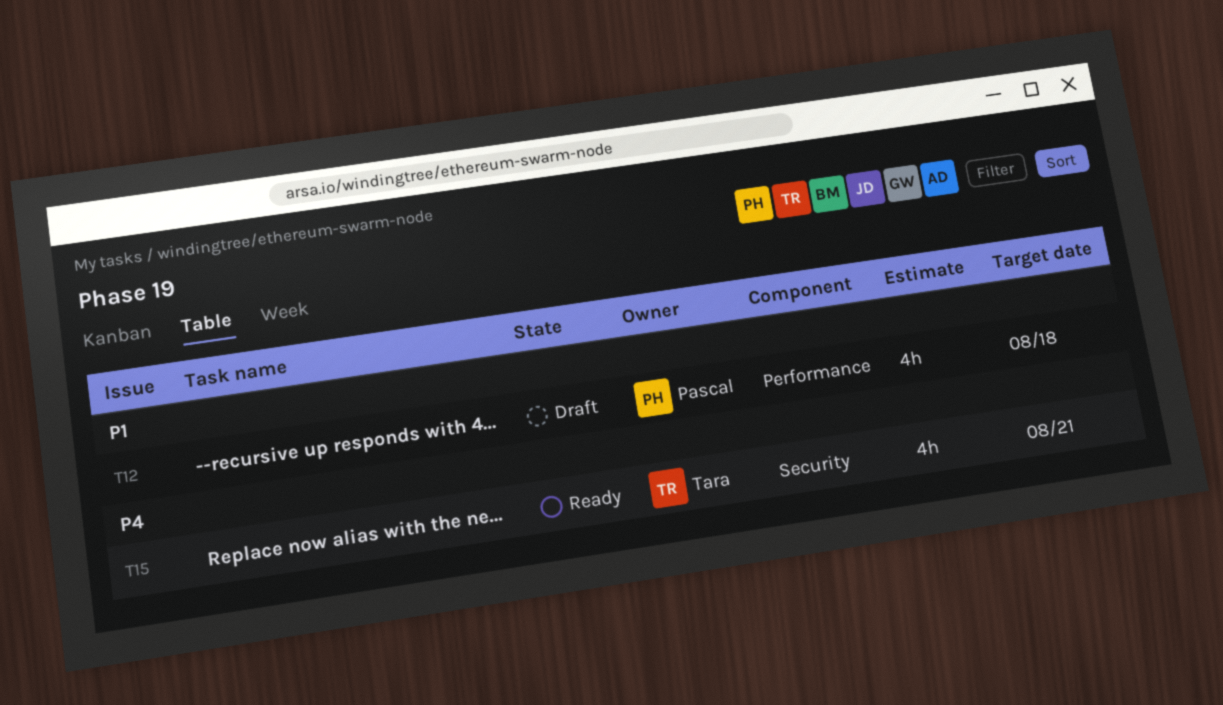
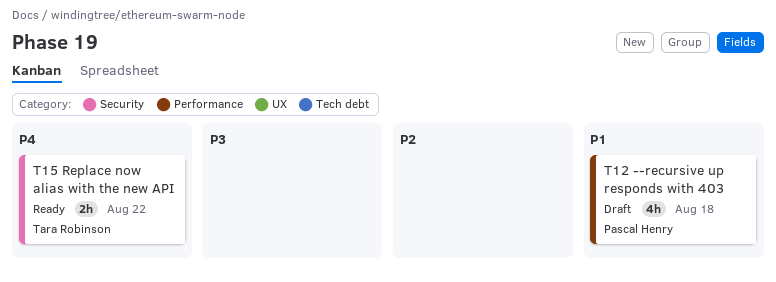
T15, estimate: 4h -> 2h
T15, due: Aug 21 -> Aug 22

